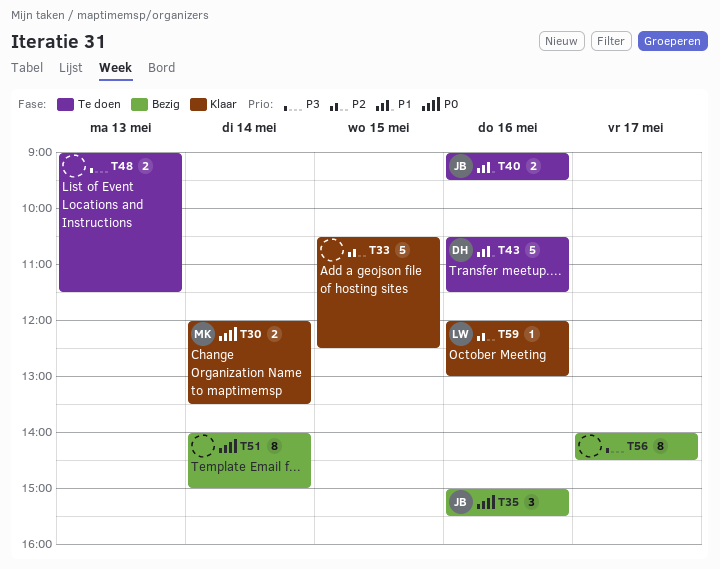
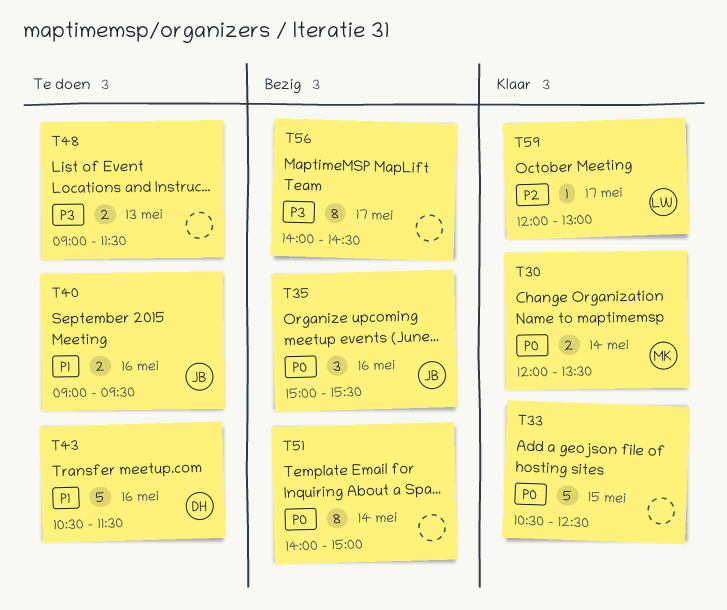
T33, priority: P2 -> P0
T59, day: May 16 -> May 17

